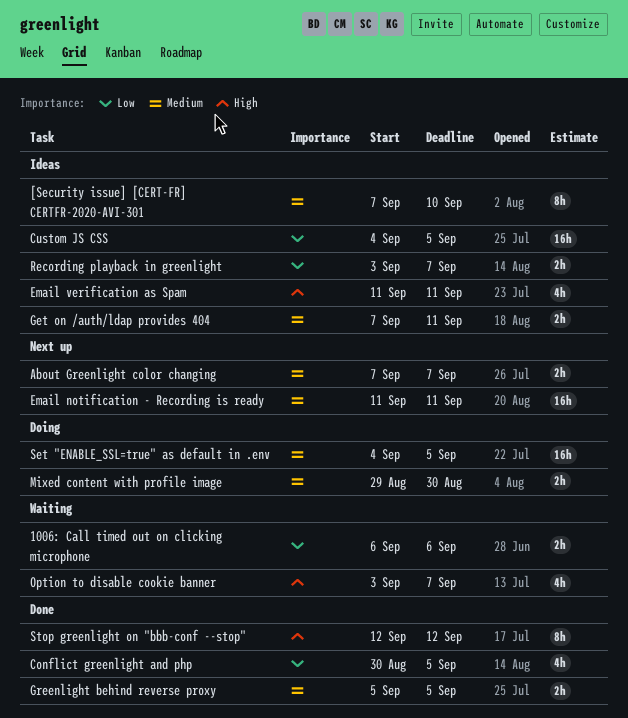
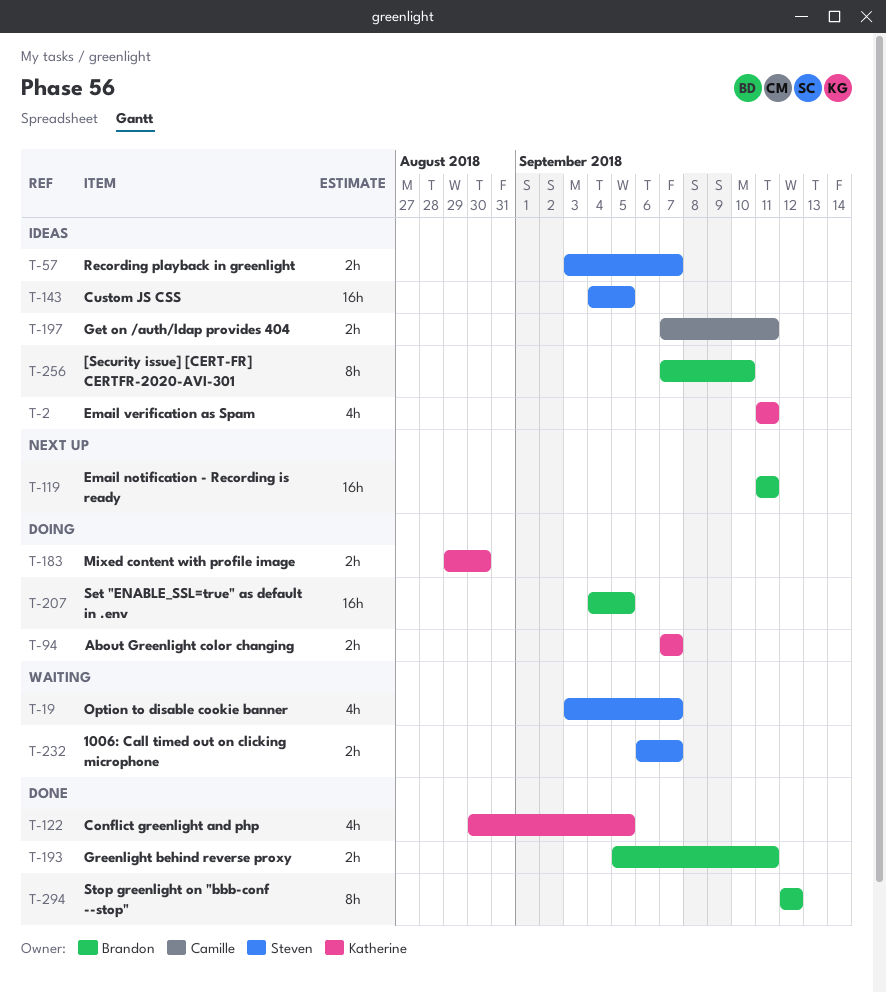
1006: Call timed out on clicking microphone, due: Sep 6 -> Sep 7
About Greenlight color changing, status: Next up -> Doing
Greenlight behind reverse proxy, due: Sep 5 -> Sep 11

